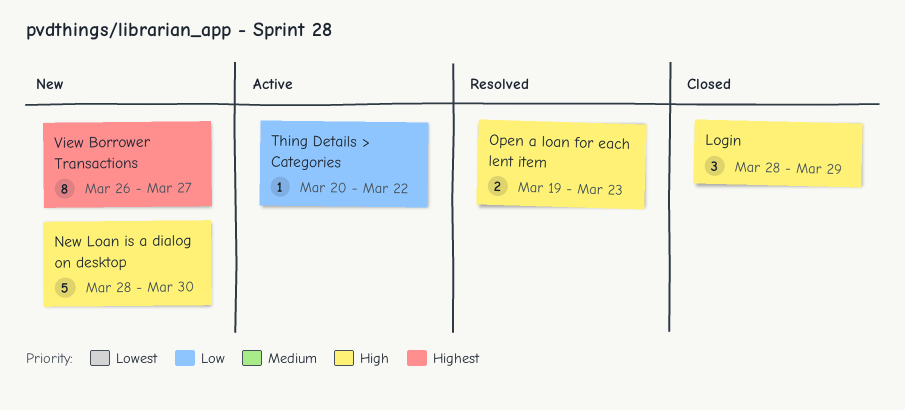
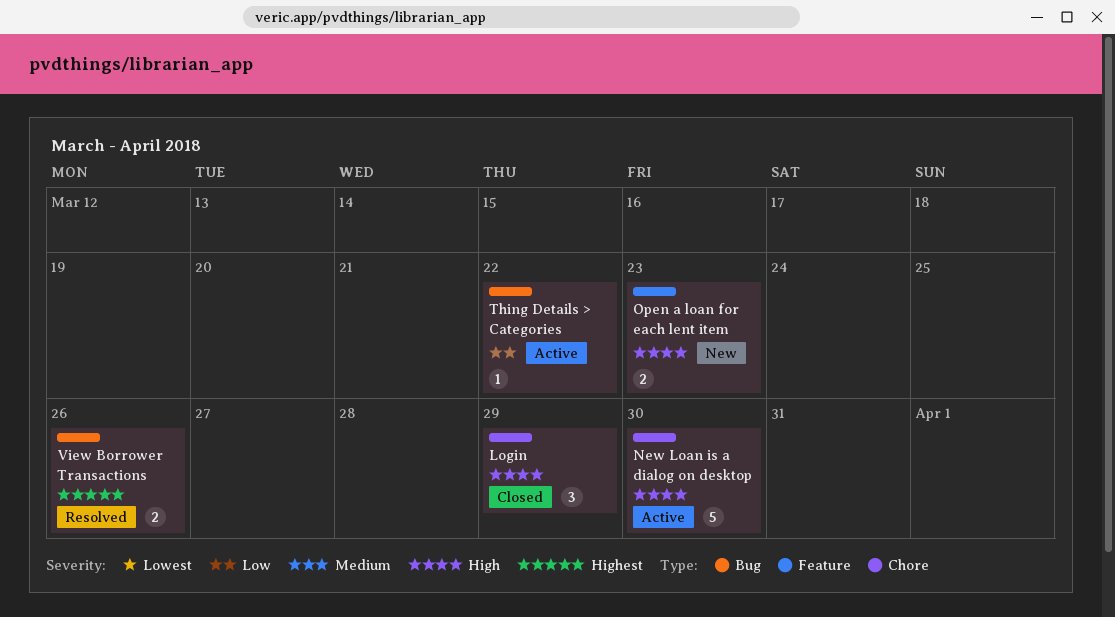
New Loan is a dialog on desktop, status: New -> Active
Open a loan for each lent item, status: Resolved -> New
View Borrower Transactions, status: New -> Resolved
View Borrower Transactions, estimate: 8 -> 2
View Borrower Transactions, due: Mar 27 -> Mar 26

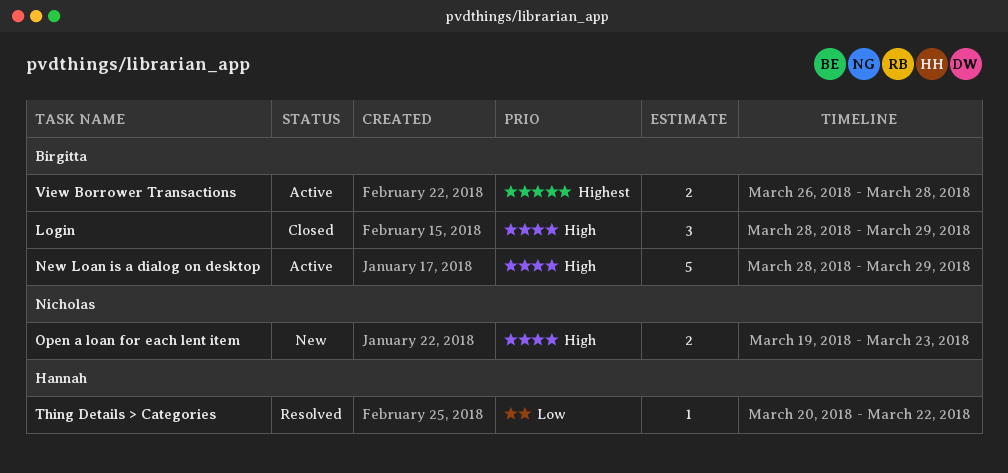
New Loan is a dialog on desktop, due: Mar 30 -> Mar 29
Thing Details > Categories, status: Active -> Resolved
View Borrower Transactions, status: Resolved -> Active
View Borrower Transactions, due: Mar 26 -> Mar 28

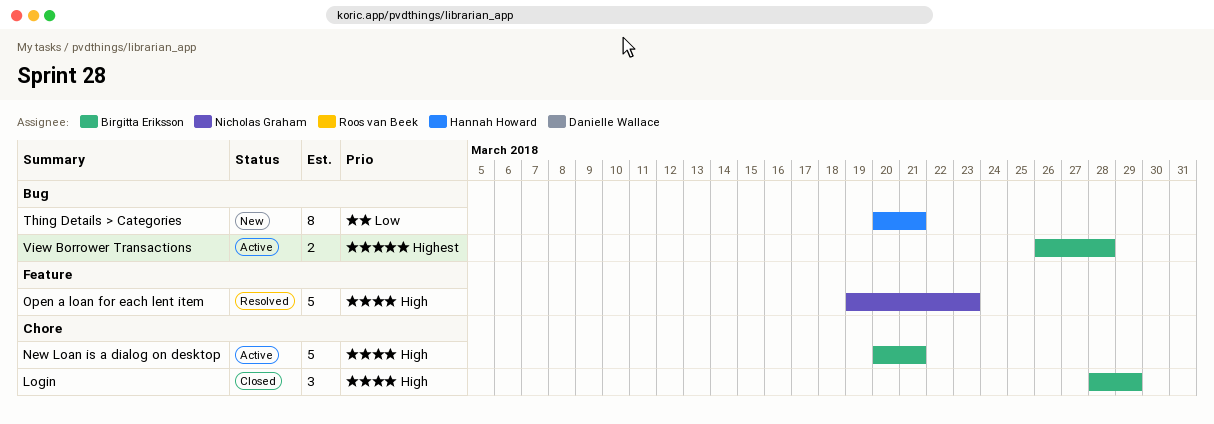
New Loan is a dialog on desktop, start: Mar 28 -> Mar 20
New Loan is a dialog on desktop, due: Mar 29 -> Mar 21
Open a loan for each lent item, status: New -> Resolved
Open a loan for each lent item, estimate: 2 -> 5
Thing Details > Categories, status: Resolved -> New
Thing Details > Categories, estimate: 1 -> 8
Thing Details > Categories, due: Mar 22 -> Mar 21

